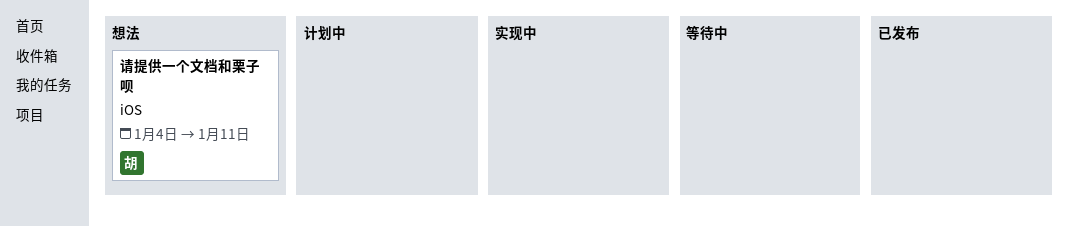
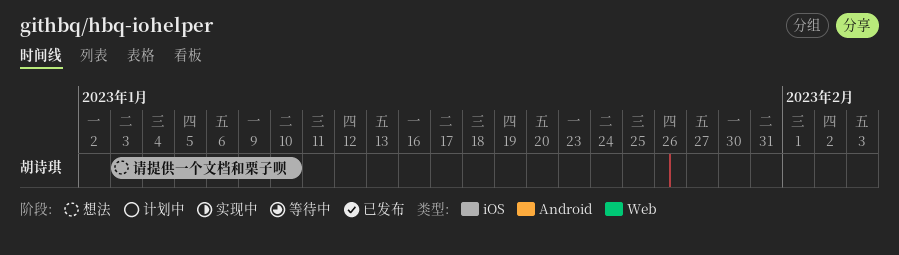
请提供一个文档和栗子呗, start: Jan 4 -> Jan 3
请提供一个文档和栗子呗, due: Jan 11 -> Jan 10

